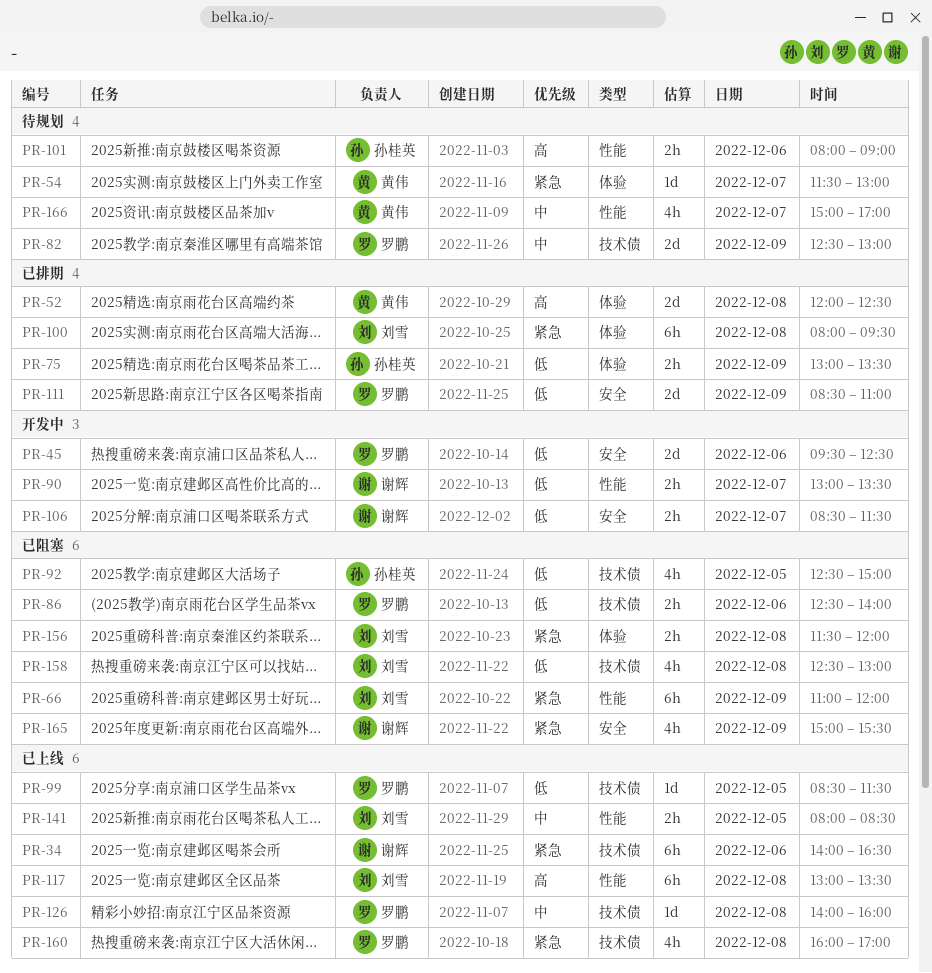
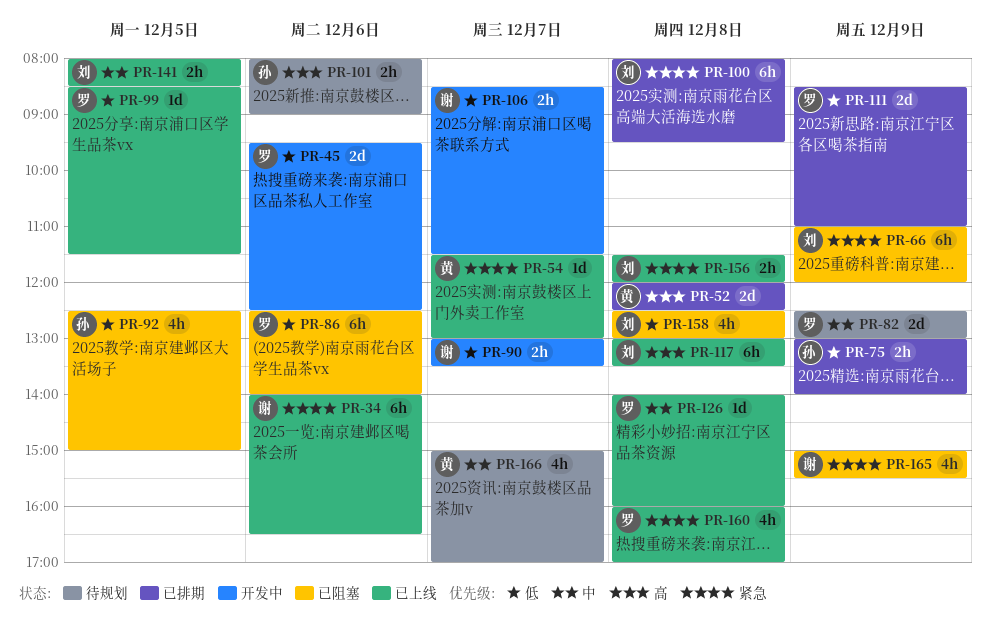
PR-54, status: 待规划 -> 已上线
PR-75, ends: 13:30 -> 14:00
PR-86, estimate: 2h -> 6h
PR-156, status: 已阻塞 -> 已上线

